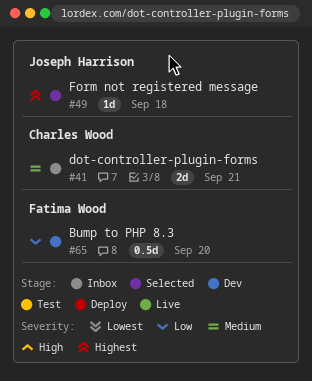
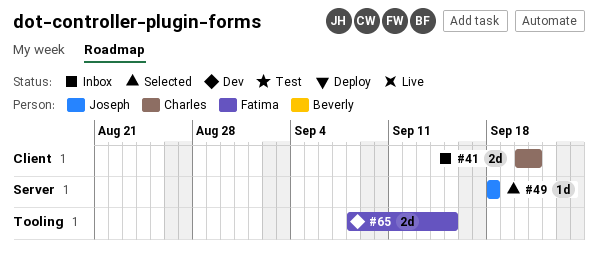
#65, estimate: 0.5d -> 2d
#65, due: Sep 20 -> Sep 15

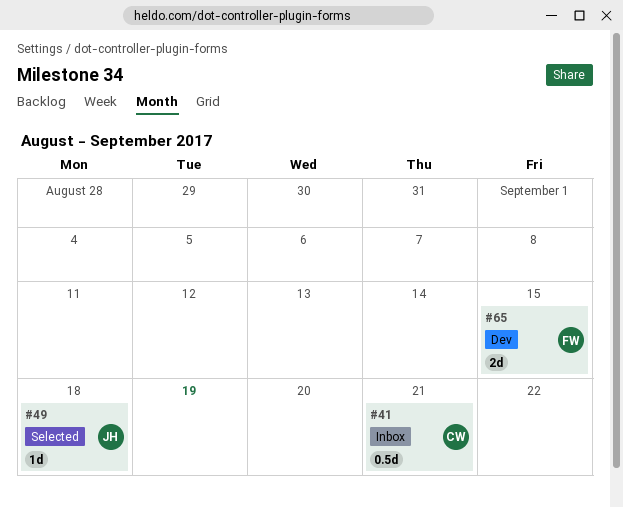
#41, estimate: 2d -> 0.5d

